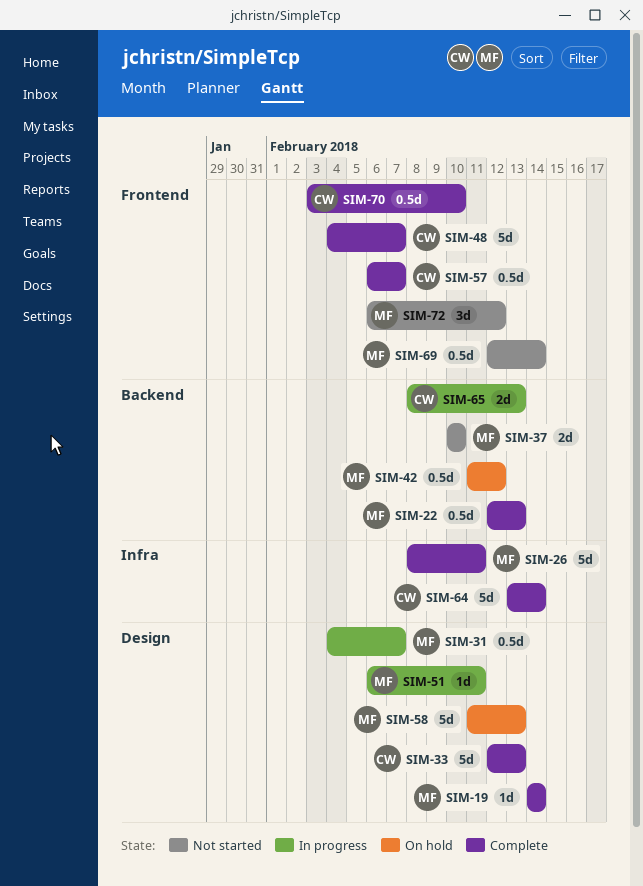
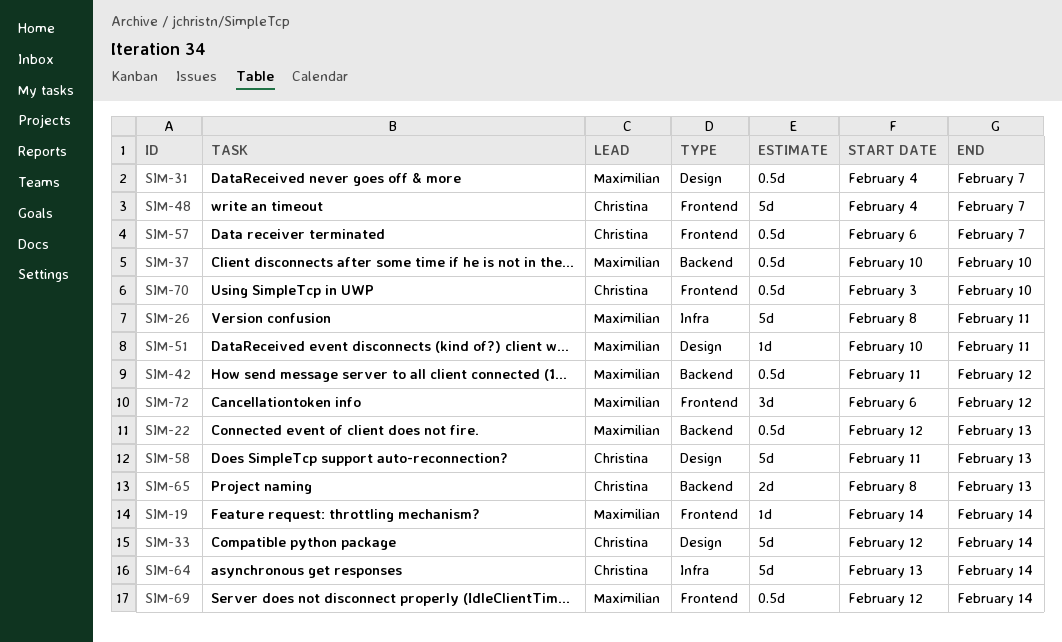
SIM-19, label: Design -> Frontend
SIM-33, due: Feb 13 -> Feb 14
SIM-37, estimate: 2d -> 0.5d
SIM-51, start: Feb 6 -> Feb 10
SIM-58, owner: Maximilian -> Christina

